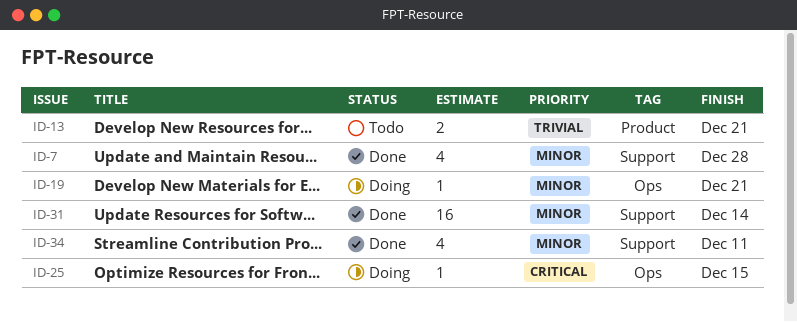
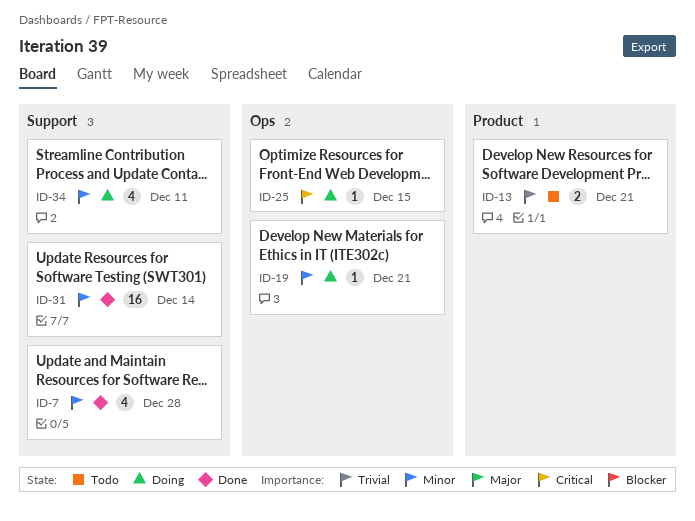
ID-34, status: Done -> Doing

